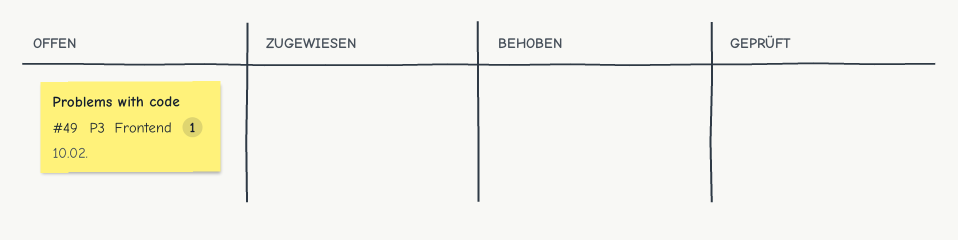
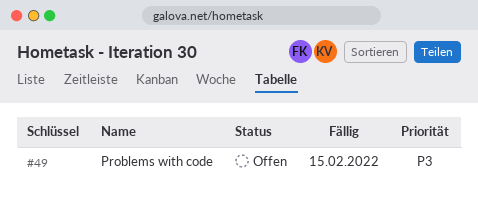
#49, due: Feb 10 -> Feb 15

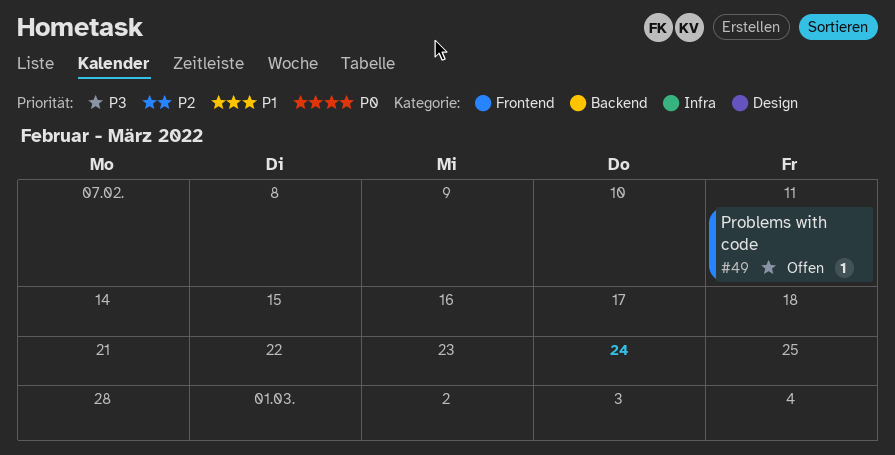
#49, due: Feb 15 -> Feb 11

